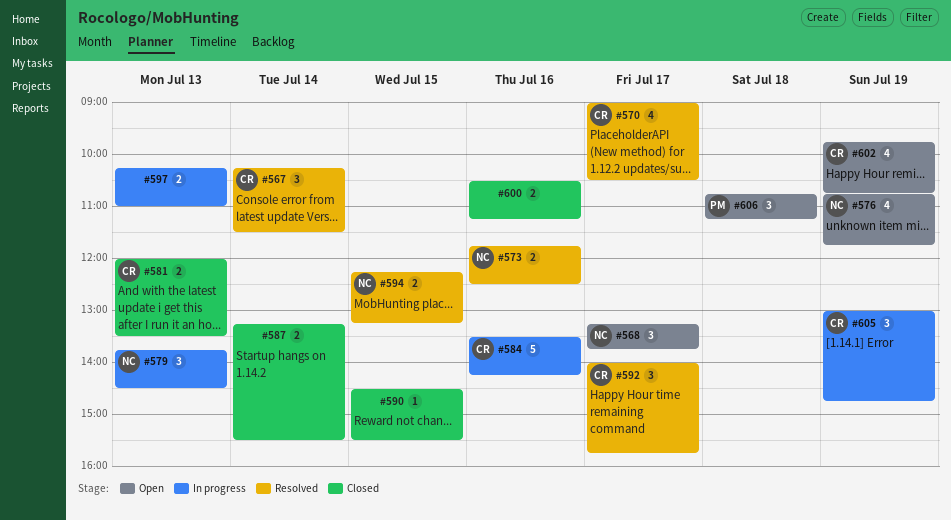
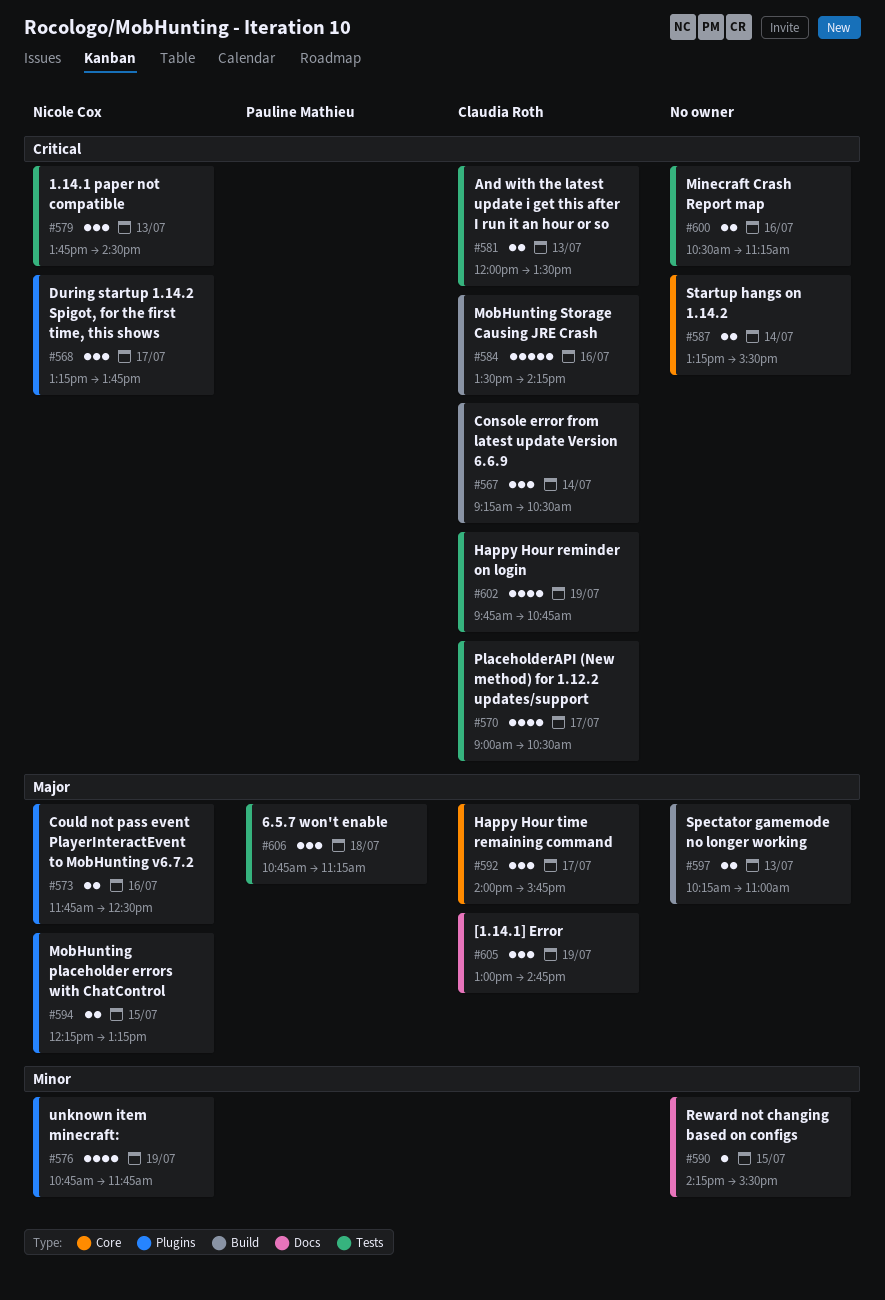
#567, begins: 10:15 -> 09:15
#567, ends: 11:30 -> 10:30
#590, begins: 14:30 -> 14:15

